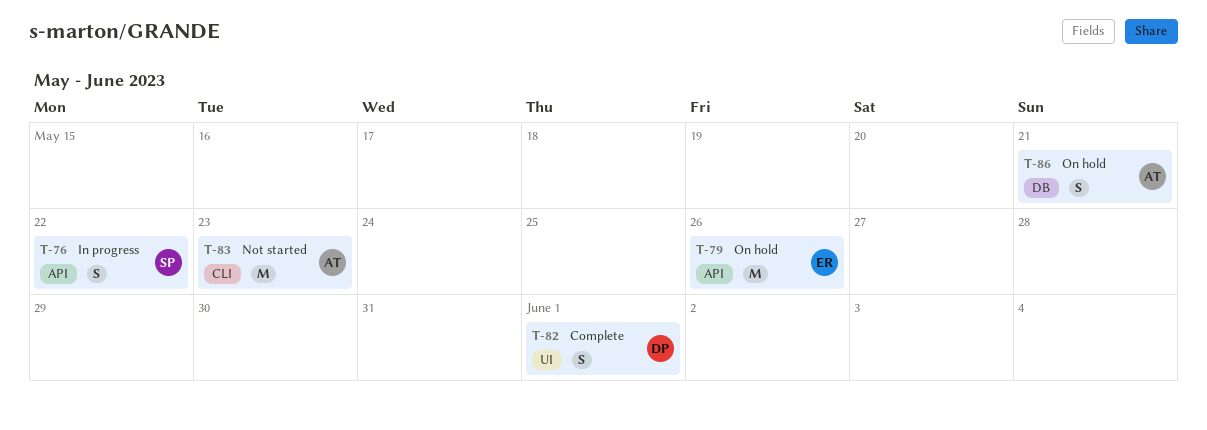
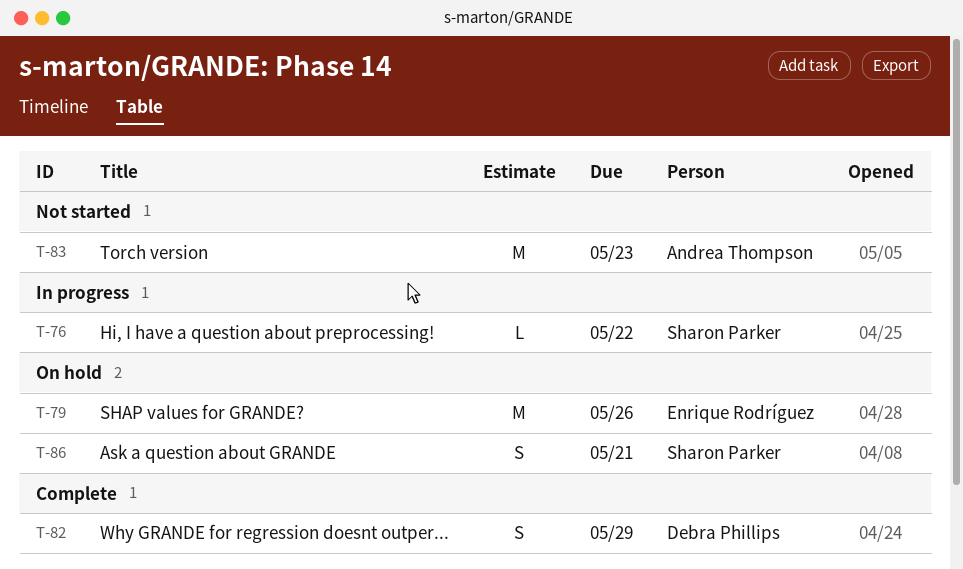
T-76, estimate: S -> L
T-82, due: Jun 1 -> May 29
T-86, owner: Andrea Thompson -> Sharon Parker

